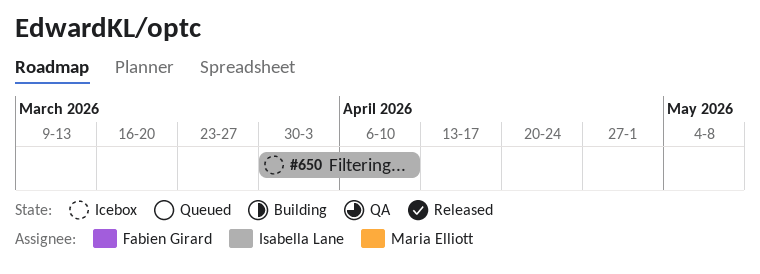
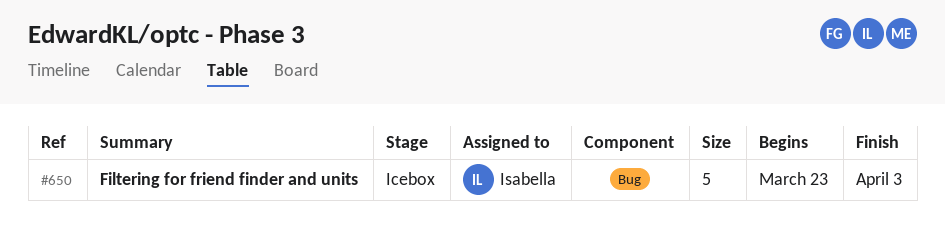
#650, start: Mar 30 -> Mar 23
#650, due: Apr 10 -> Apr 3

